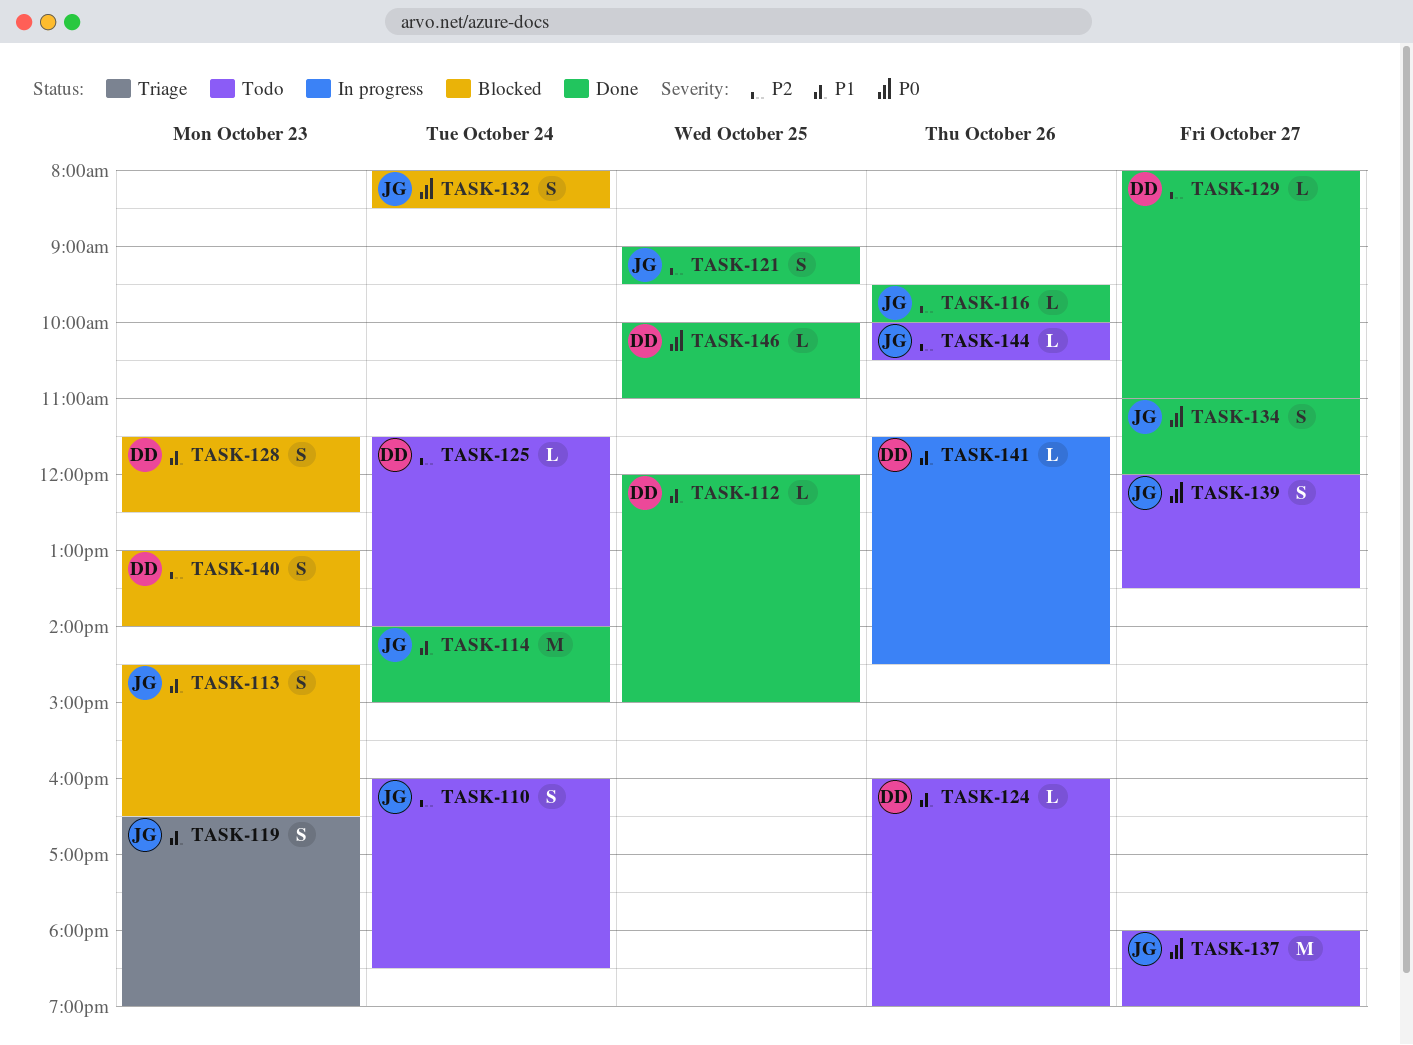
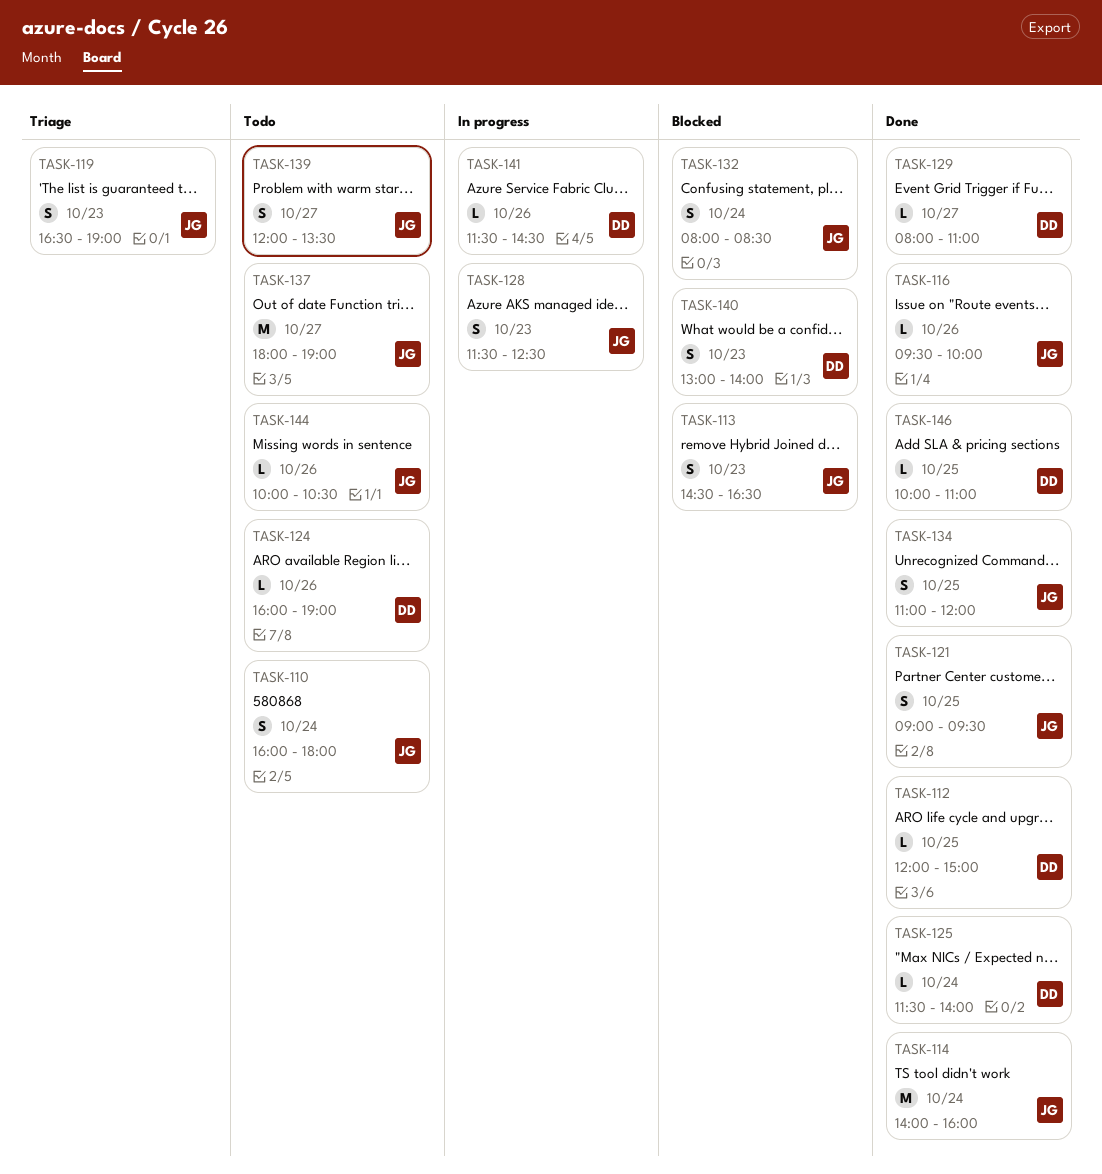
TASK-110, ends: 18:30 -> 18:00
TASK-114, ends: 15:00 -> 16:00
TASK-125, status: Todo -> Done
TASK-128, status: Blocked -> In progress
TASK-128, owner: DD -> JG
TASK-134, day: Oct 27 -> Oct 25

